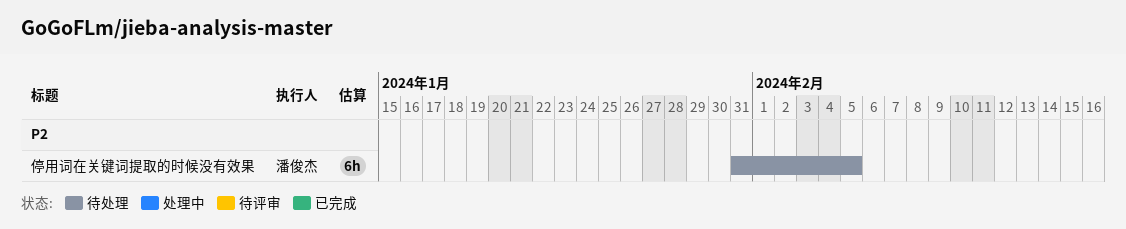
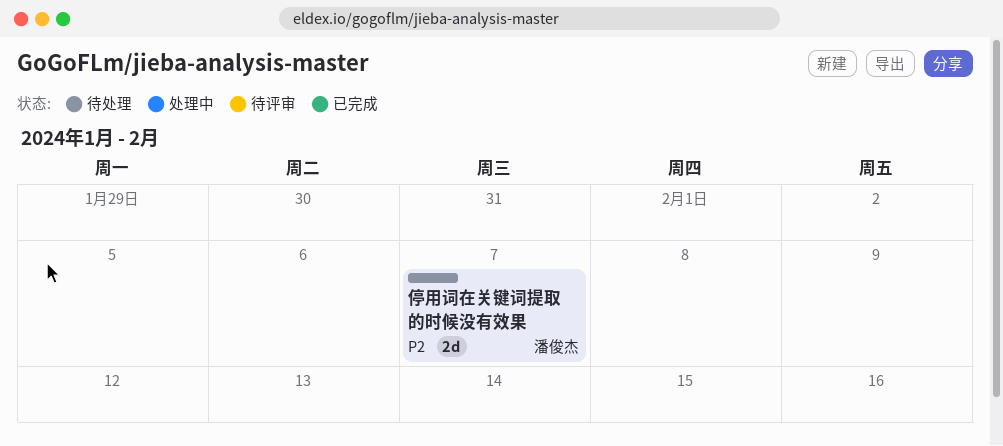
停用词在关键词提取的时候没有效果, estimate: 6h -> 2d
停用词在关键词提取的时候没有效果, due: Feb 5 -> Feb 7

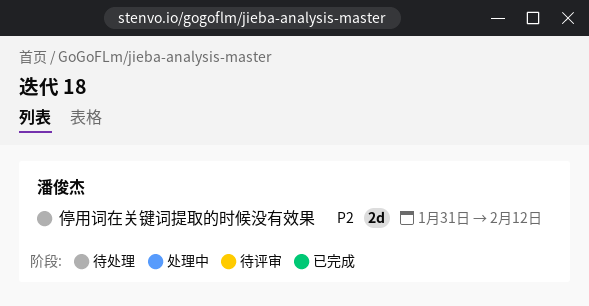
停用词在关键词提取的时候没有效果, due: Feb 7 -> Feb 12

